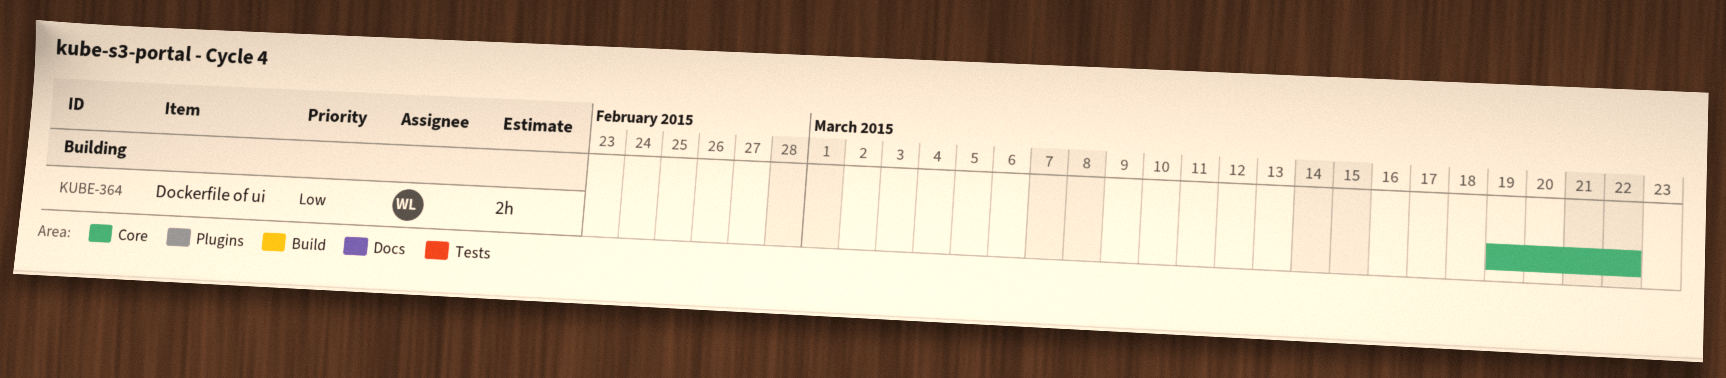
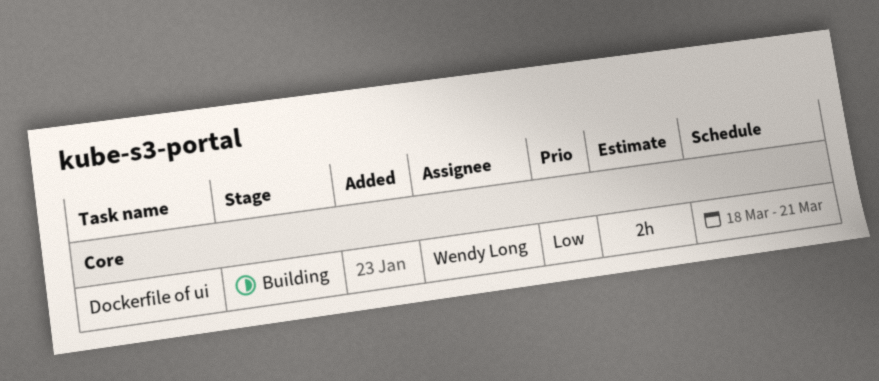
Dockerfile of ui, start: Mar 19 -> Mar 18
Dockerfile of ui, due: Mar 22 -> Mar 21

